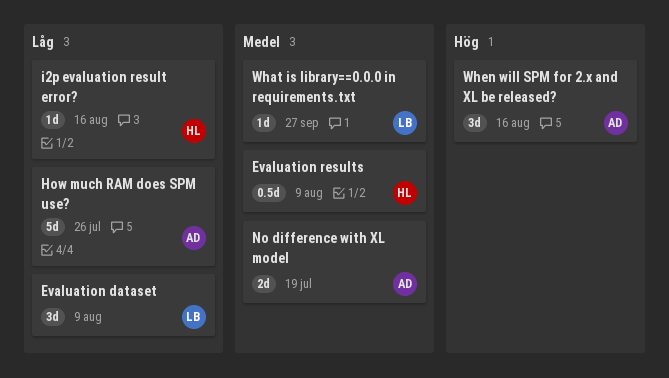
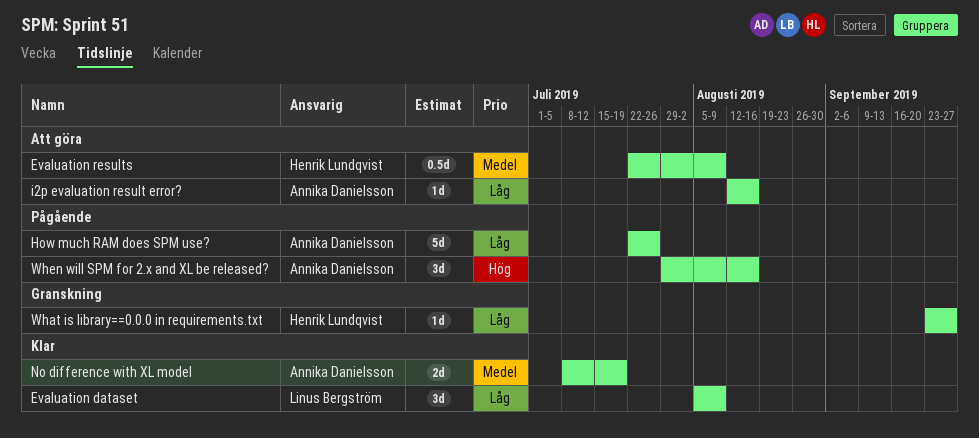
i2p evaluation result error?, owner: Henrik Lundqvist -> Annika Danielsson
What is library==0.0.0 in requirements.txt, owner: Linus Bergström -> Henrik Lundqvist
What is library==0.0.0 in requirements.txt, priority: Medel -> Låg

